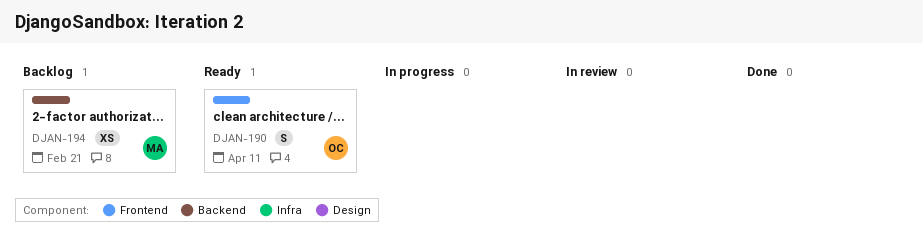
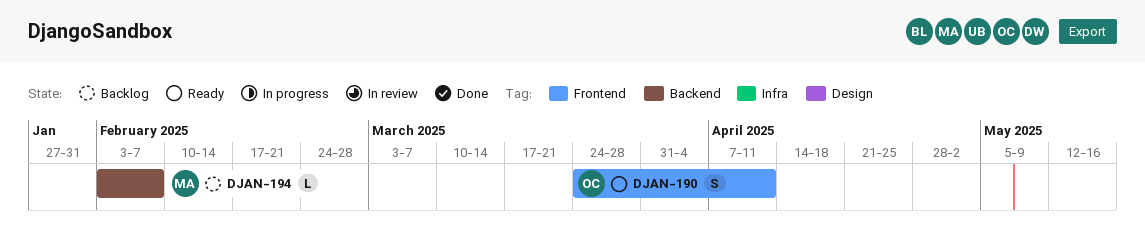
DJAN-194, estimate: XS -> L
DJAN-194, due: Feb 21 -> Feb 7

